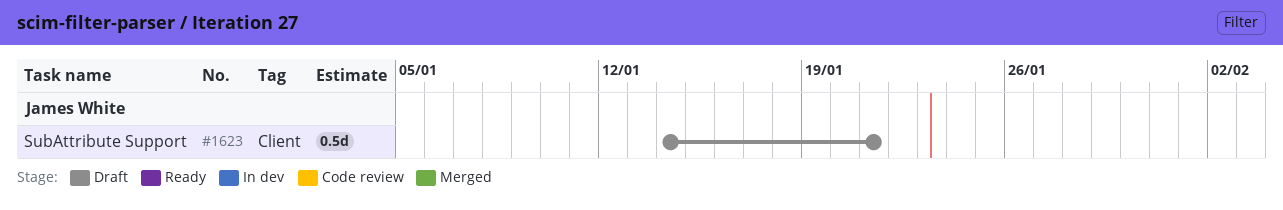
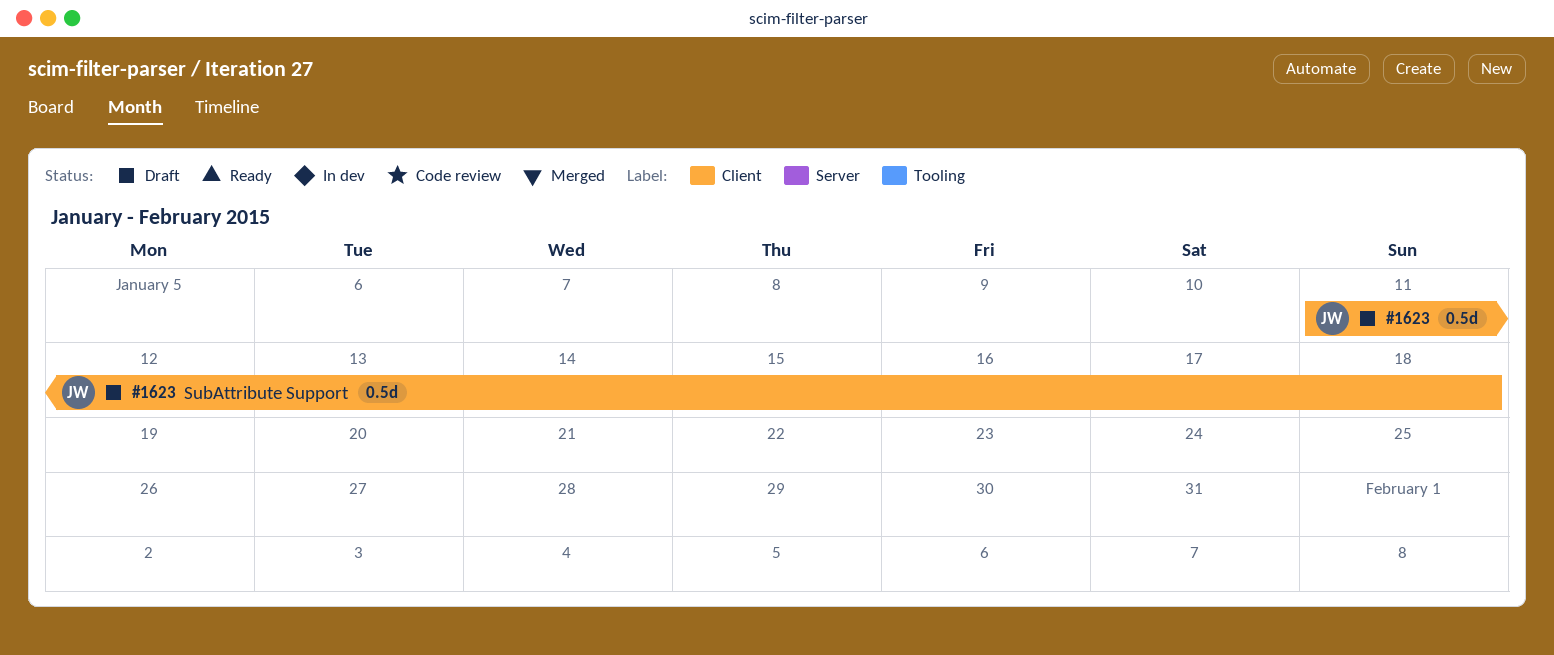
#1623, start: Jan 14 -> Jan 11
#1623, due: Jan 21 -> Jan 18

